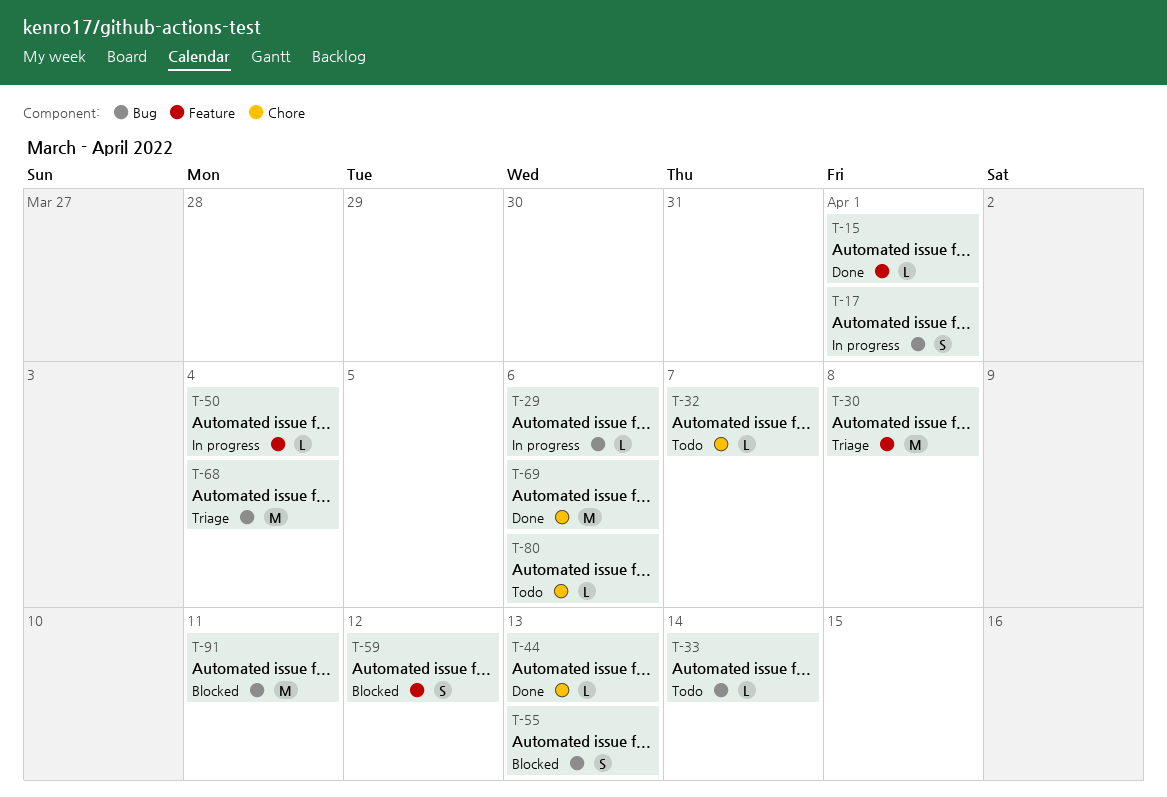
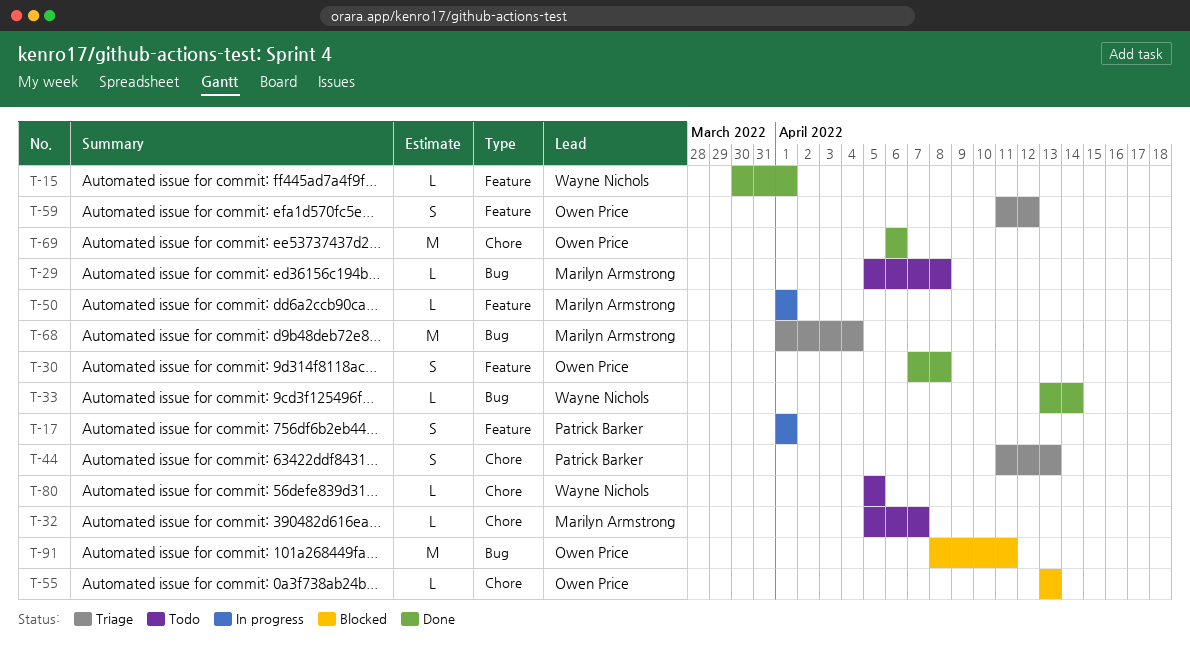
T-17, label: Bug -> Feature
T-29, status: In progress -> Todo
T-29, due: Apr 6 -> Apr 8
T-30, status: Triage -> Done
T-30, estimate: M -> S
T-33, status: Todo -> Done
T-44, status: Done -> Triage
T-44, estimate: L -> S
T-50, due: Apr 4 -> Apr 1
T-55, label: Bug -> Chore
T-55, estimate: S -> L
T-59, status: Blocked -> Triage
T-80, due: Apr 6 -> Apr 5

